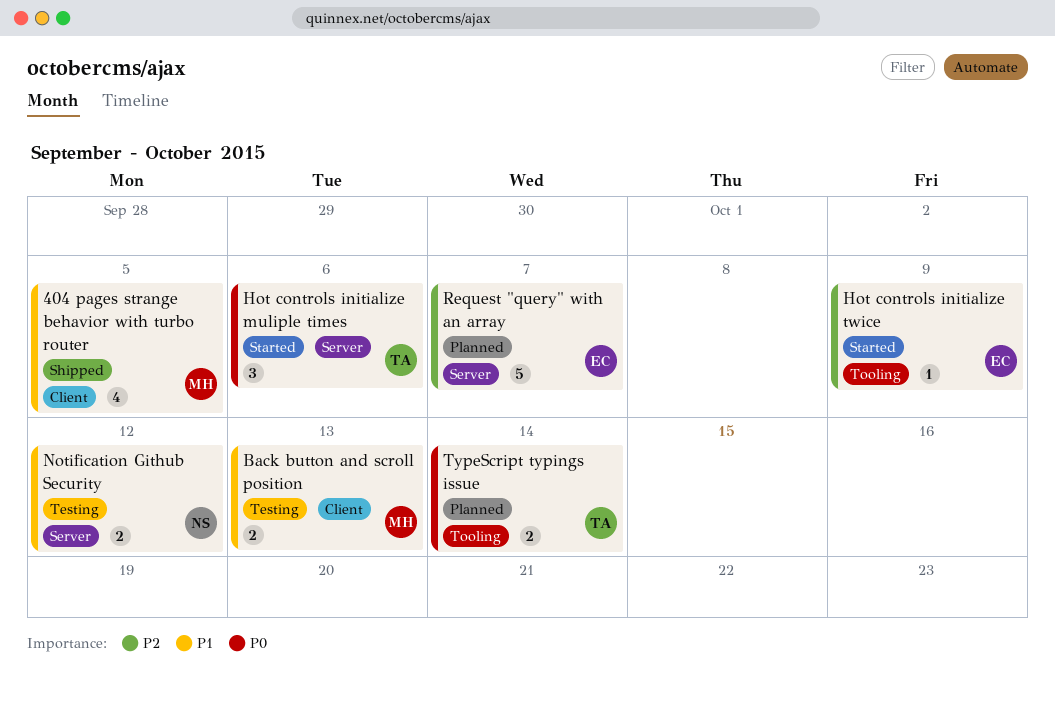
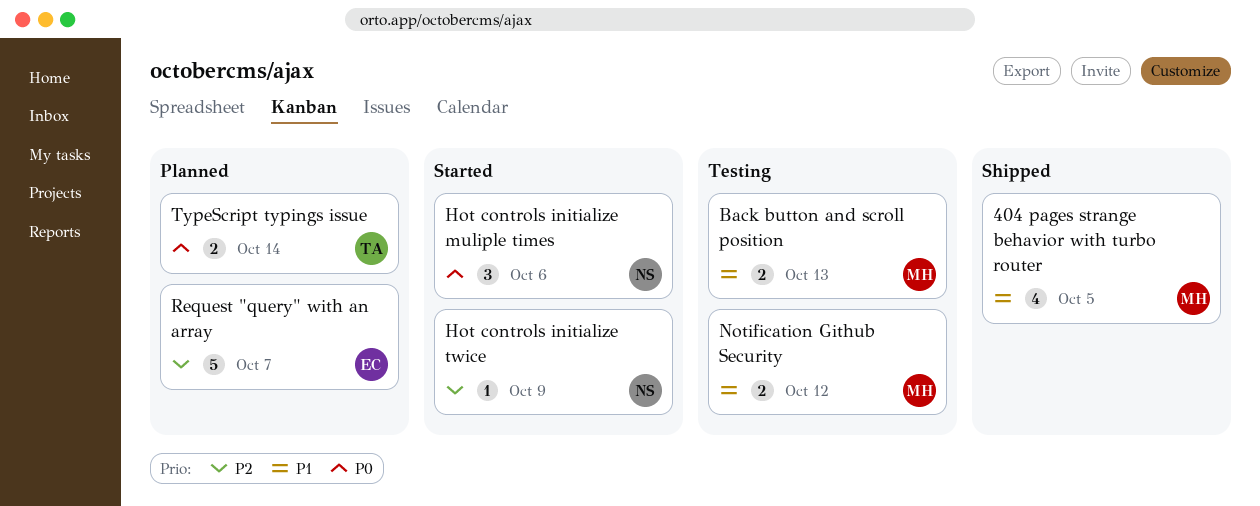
Hot controls initialize muliple times, owner: TA -> NS
Hot controls initialize twice, owner: EC -> NS
Notification Github Security, owner: NS -> MH

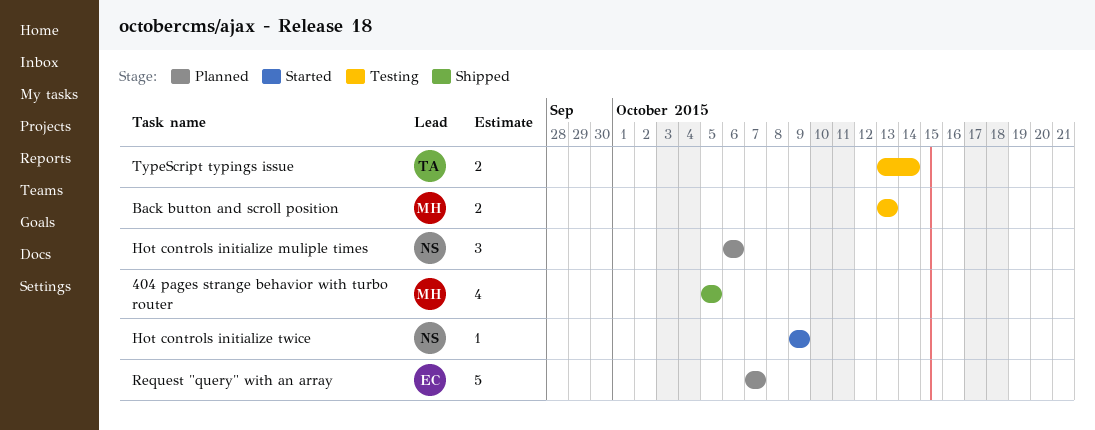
Hot controls initialize muliple times, status: Started -> Planned
Notification Github Security: present -> none
TypeScript typings issue, status: Planned -> Testing

